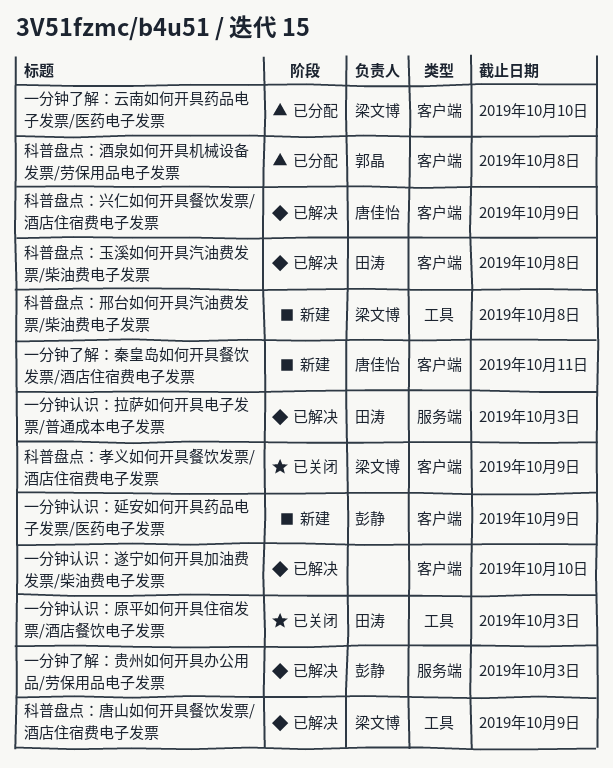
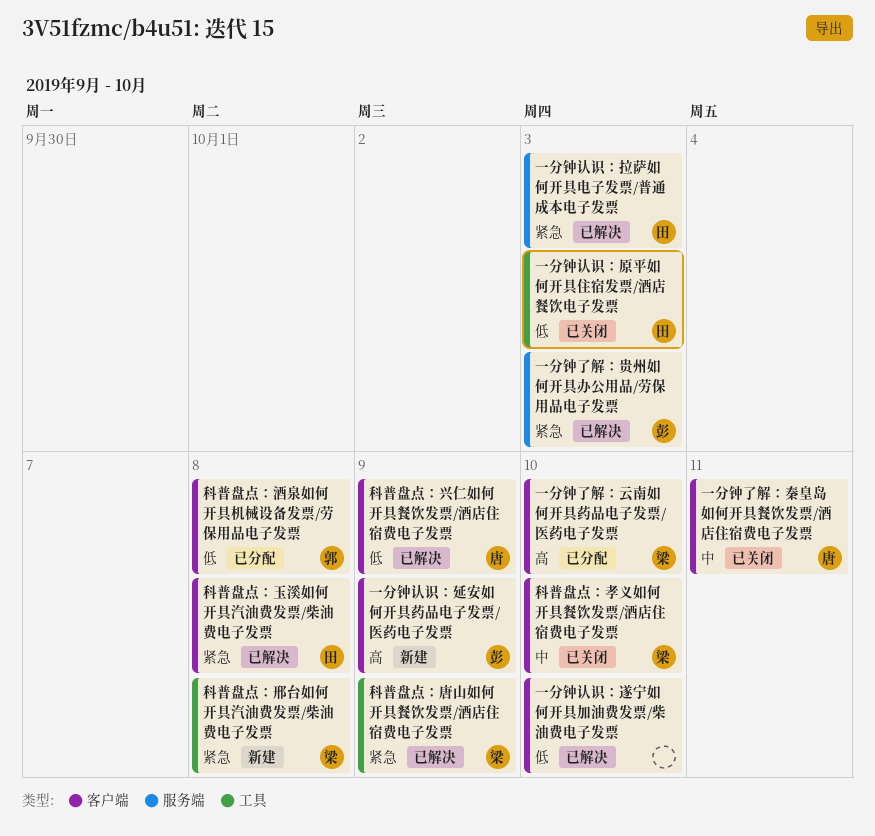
一分钟了解：秦皇岛如何开具餐饮发票/酒店住宿费电子发票, status: 新建 -> 已关闭
科普盘点：孝义如何开具餐饮发票/酒店住宿费电子发票, due: Oct 9 -> Oct 10

